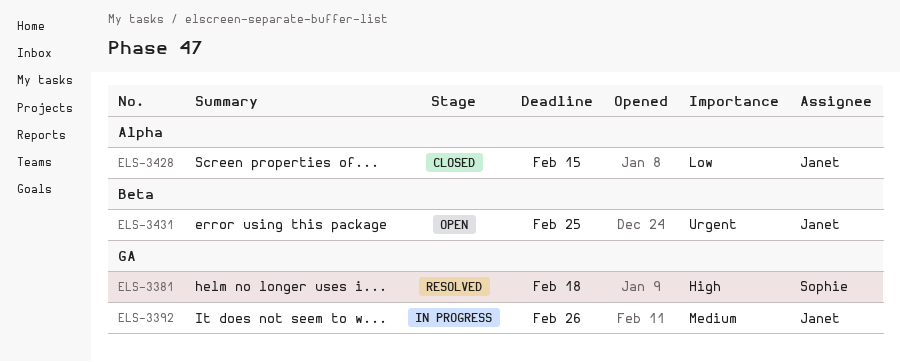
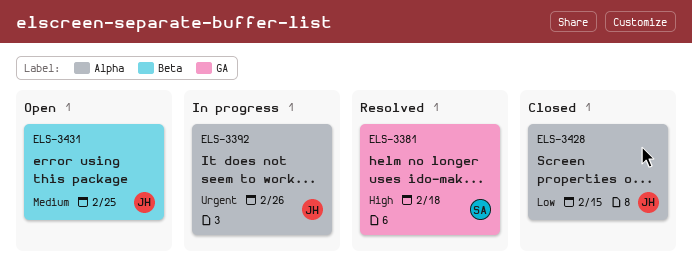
ELS-3392, priority: Medium -> Urgent
ELS-3392, label: GA -> Alpha
ELS-3431, priority: Urgent -> Medium

